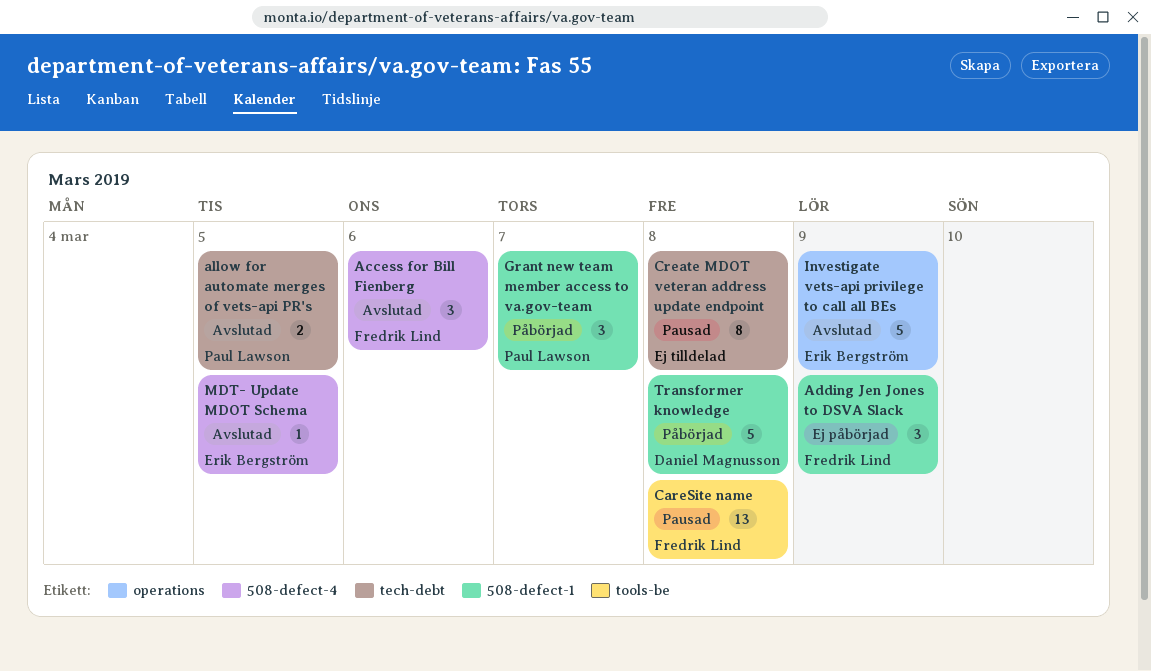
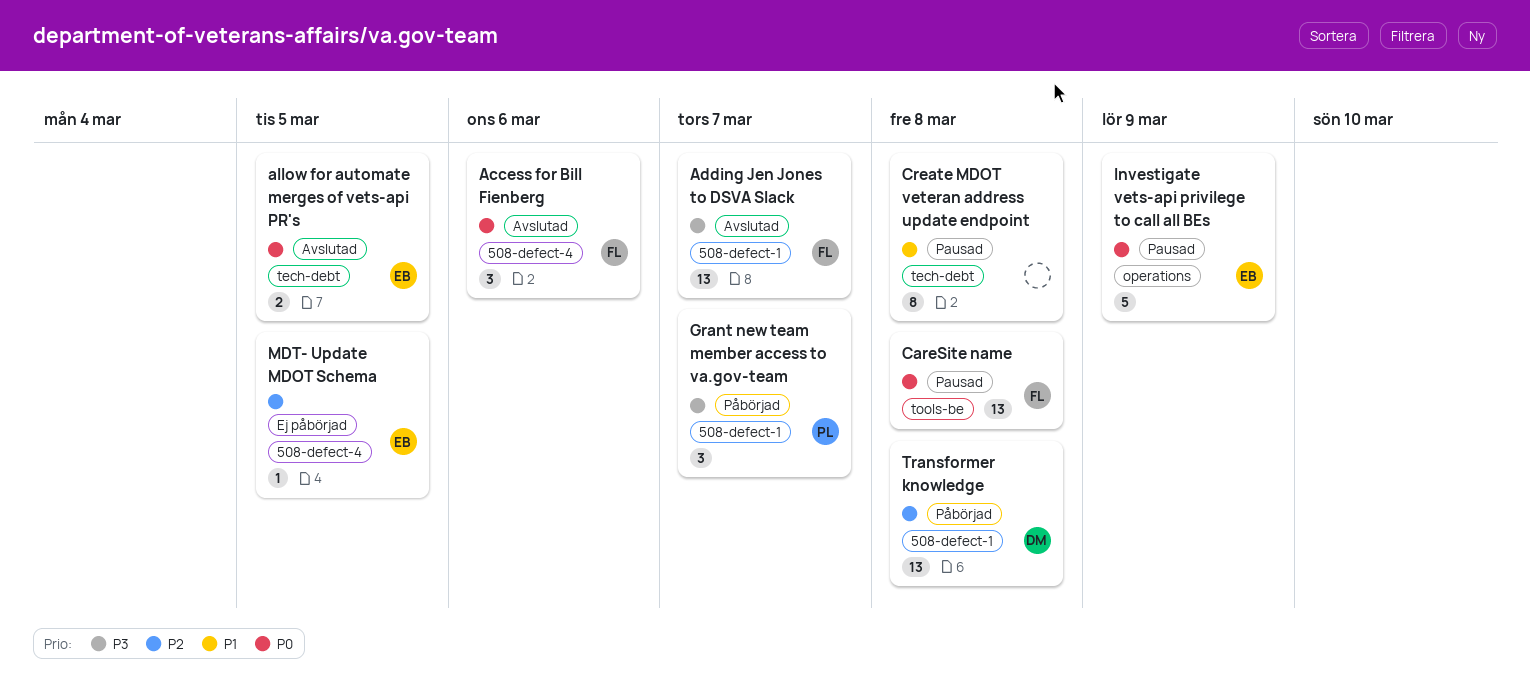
Adding Jen Jones to DSVA Slack, status: Ej påbörjad -> Avslutad
Adding Jen Jones to DSVA Slack, estimate: 3 -> 13
Adding Jen Jones to DSVA Slack, due: Mar 9 -> Mar 7
allow for automate merges of vets-api PR's, owner: Paul Lawson -> Erik Bergström
Investigate vets-api privilege to call all BEs, status: Avslutad -> Pausad
MDT- Update MDOT Schema, status: Avslutad -> Ej påbörjad
Transformer knowledge, estimate: 5 -> 13

